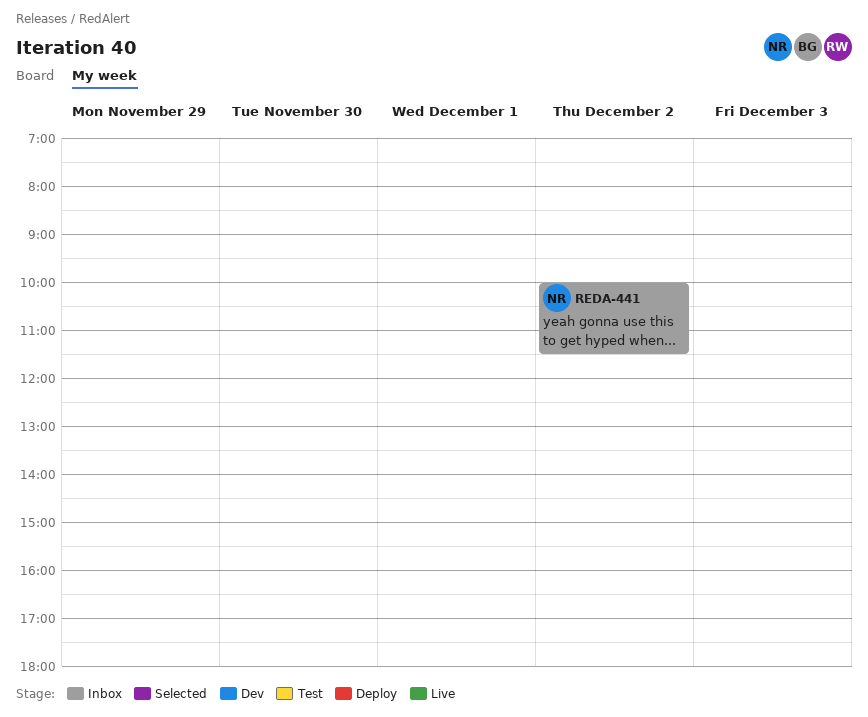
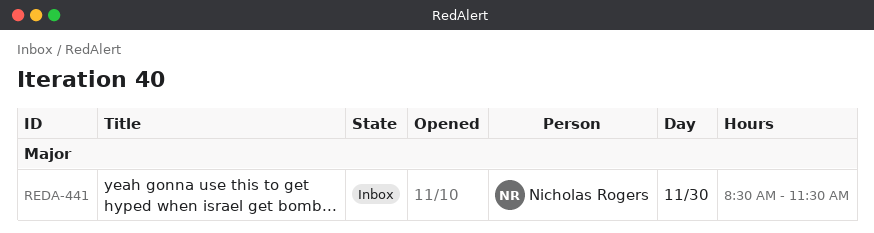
REDA-441, day: Dec 2 -> Nov 30
REDA-441, begins: 10:00 -> 08:30

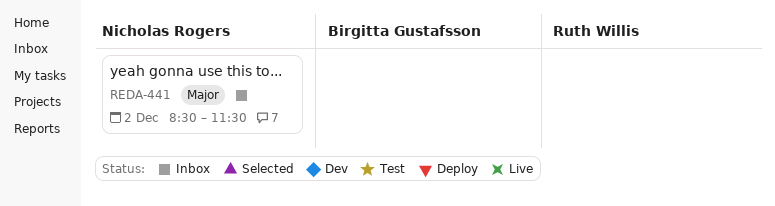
REDA-441, day: Nov 30 -> Dec 2

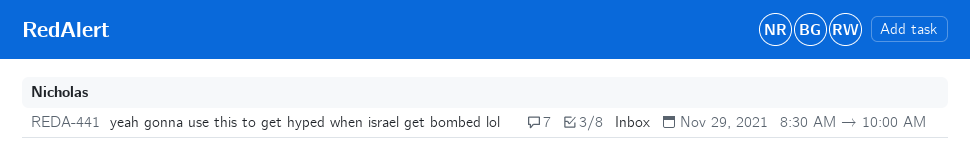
REDA-441, day: Dec 2 -> Nov 29
REDA-441, ends: 11:30 -> 10:00

